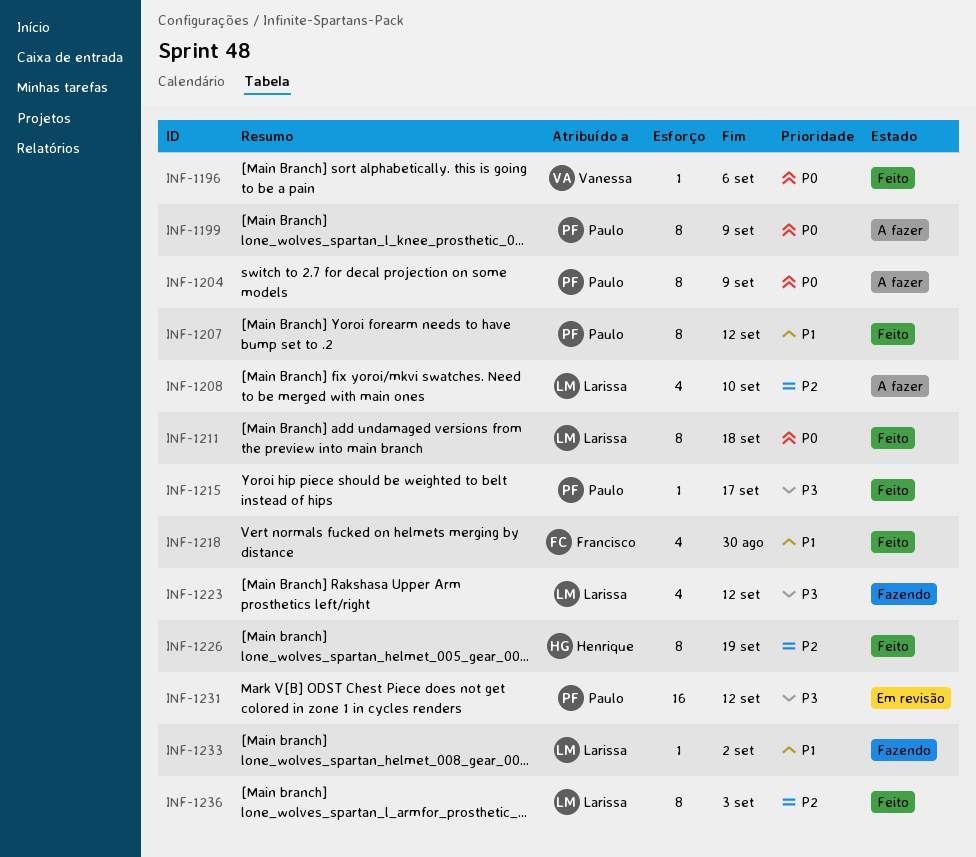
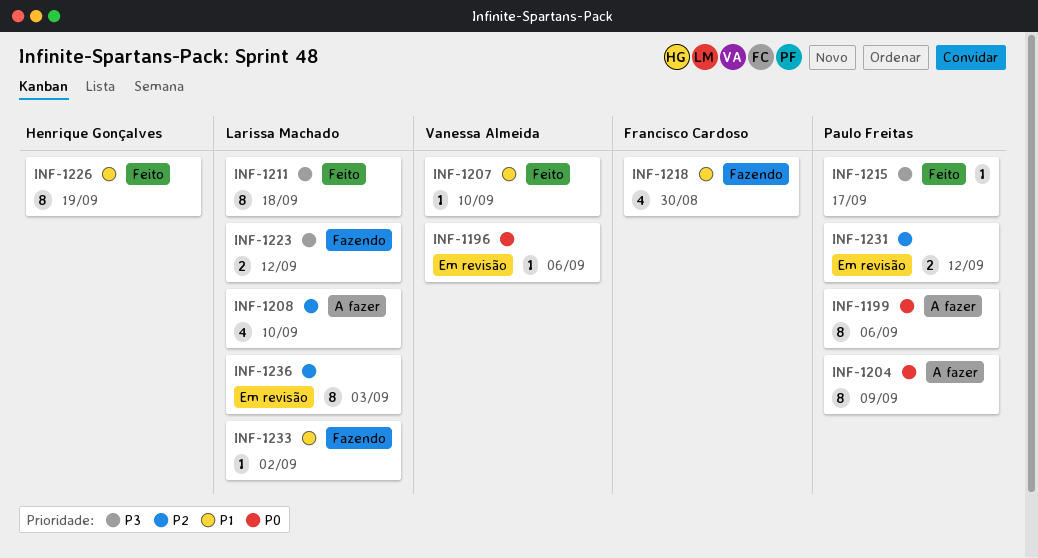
INF-1196, status: Feito -> Em revisão
INF-1199, due: Sep 9 -> Sep 6
INF-1207, owner: Paulo Freitas -> Vanessa Almeida
INF-1207, estimate: 8 -> 1
INF-1207, due: Sep 12 -> Sep 10
INF-1211, priority: P0 -> P3
INF-1218, status: Feito -> Fazendo
INF-1223, estimate: 4 -> 2
INF-1226, priority: P2 -> P1
INF-1231, priority: P3 -> P2
INF-1231, estimate: 16 -> 2
INF-1236, status: Feito -> Em revisão

